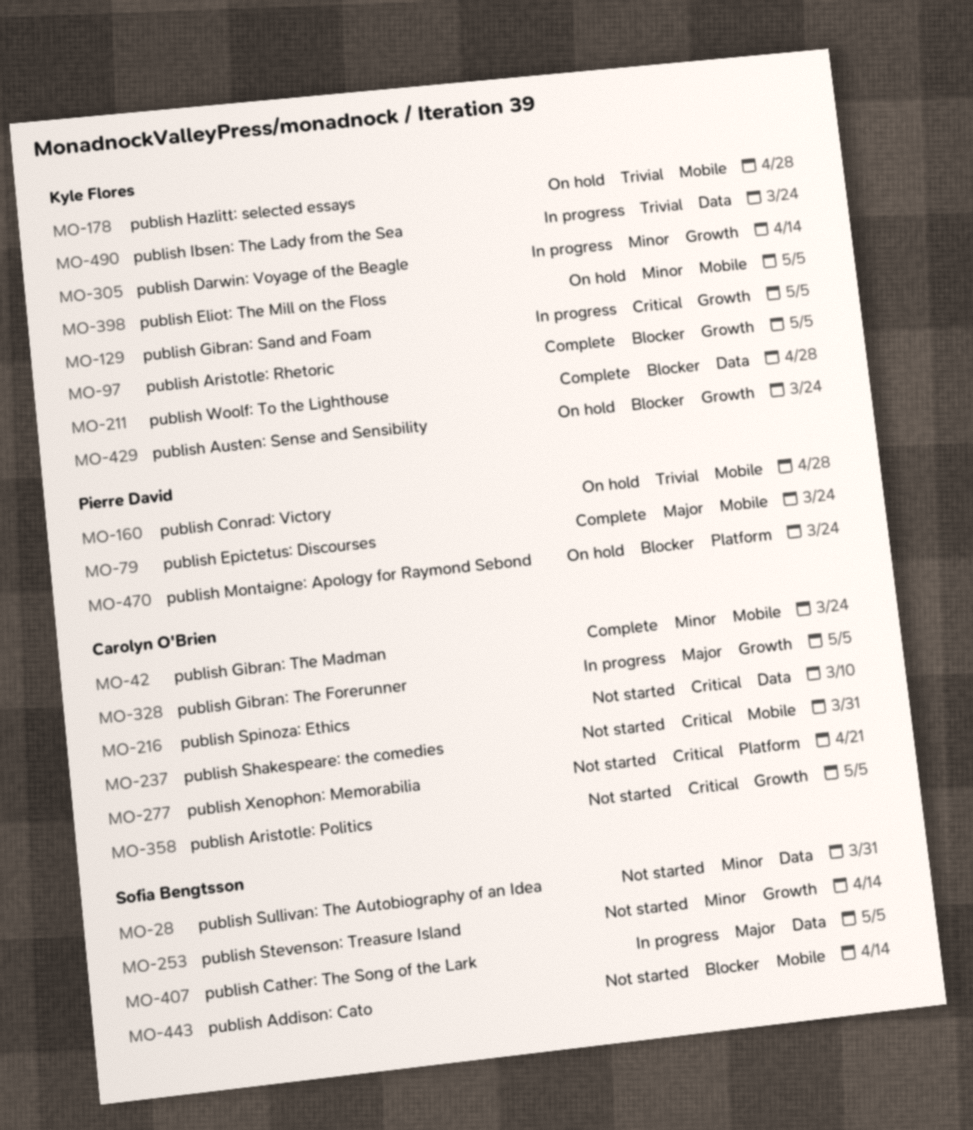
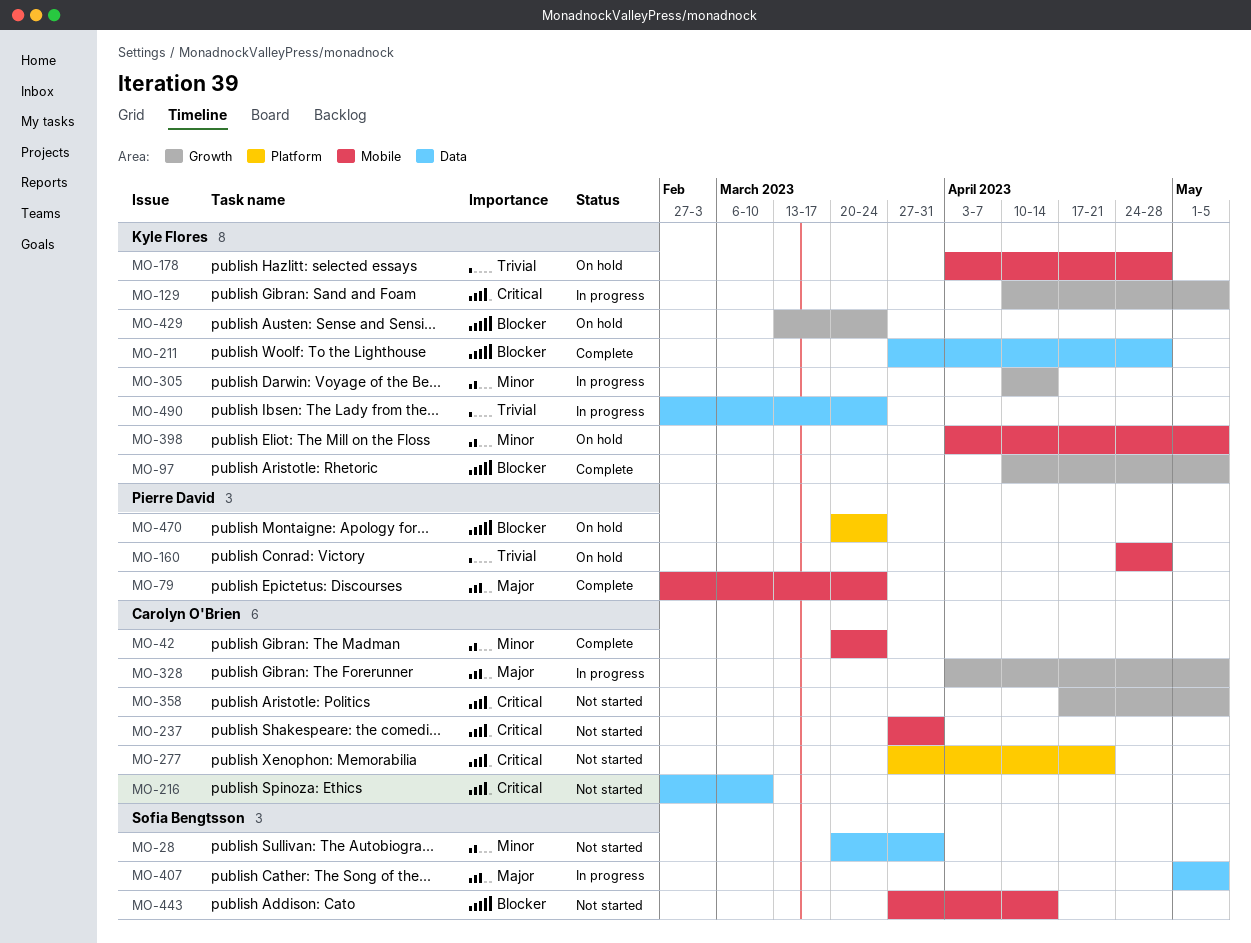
MO-253: present -> none

